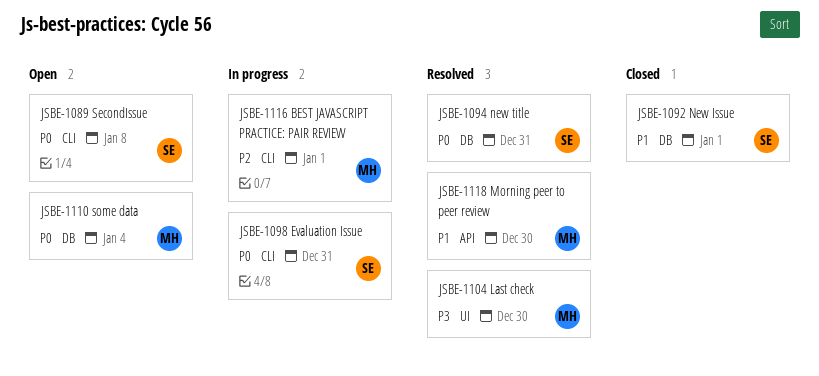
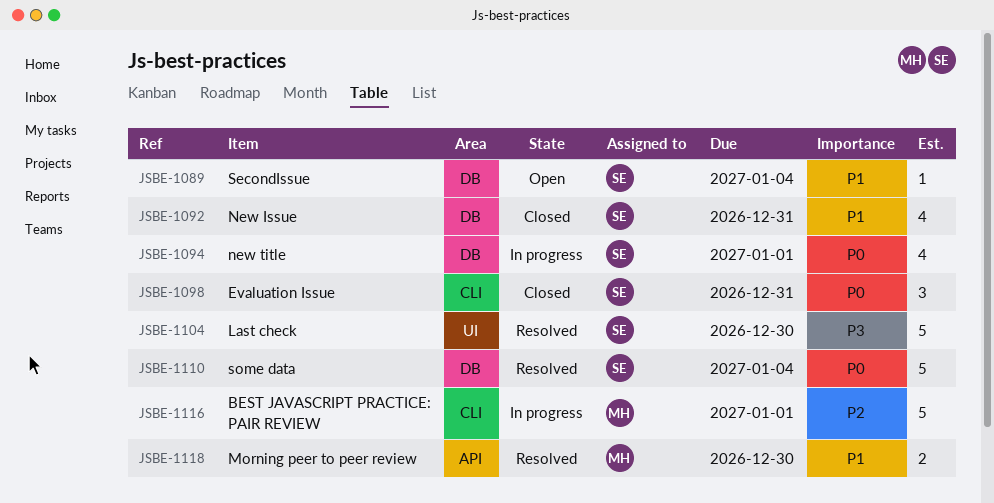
JSBE-1089, priority: P0 -> P1
JSBE-1089, label: CLI -> DB
JSBE-1089, due: Jan 8 -> Jan 4
JSBE-1092, due: Jan 1 -> Dec 31
JSBE-1094, status: Resolved -> In progress
JSBE-1094, due: Dec 31 -> Jan 1
JSBE-1098, status: In progress -> Closed
JSBE-1104, owner: MH -> SE
JSBE-1110, status: Open -> Resolved
JSBE-1110, owner: MH -> SE

